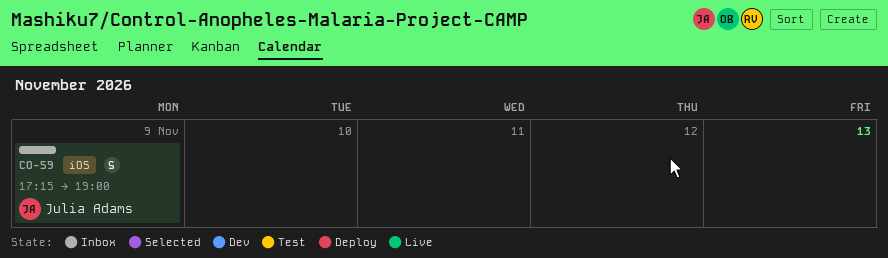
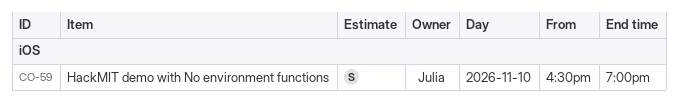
CO-59, day: Nov 9 -> Nov 10
CO-59, begins: 17:15 -> 16:30

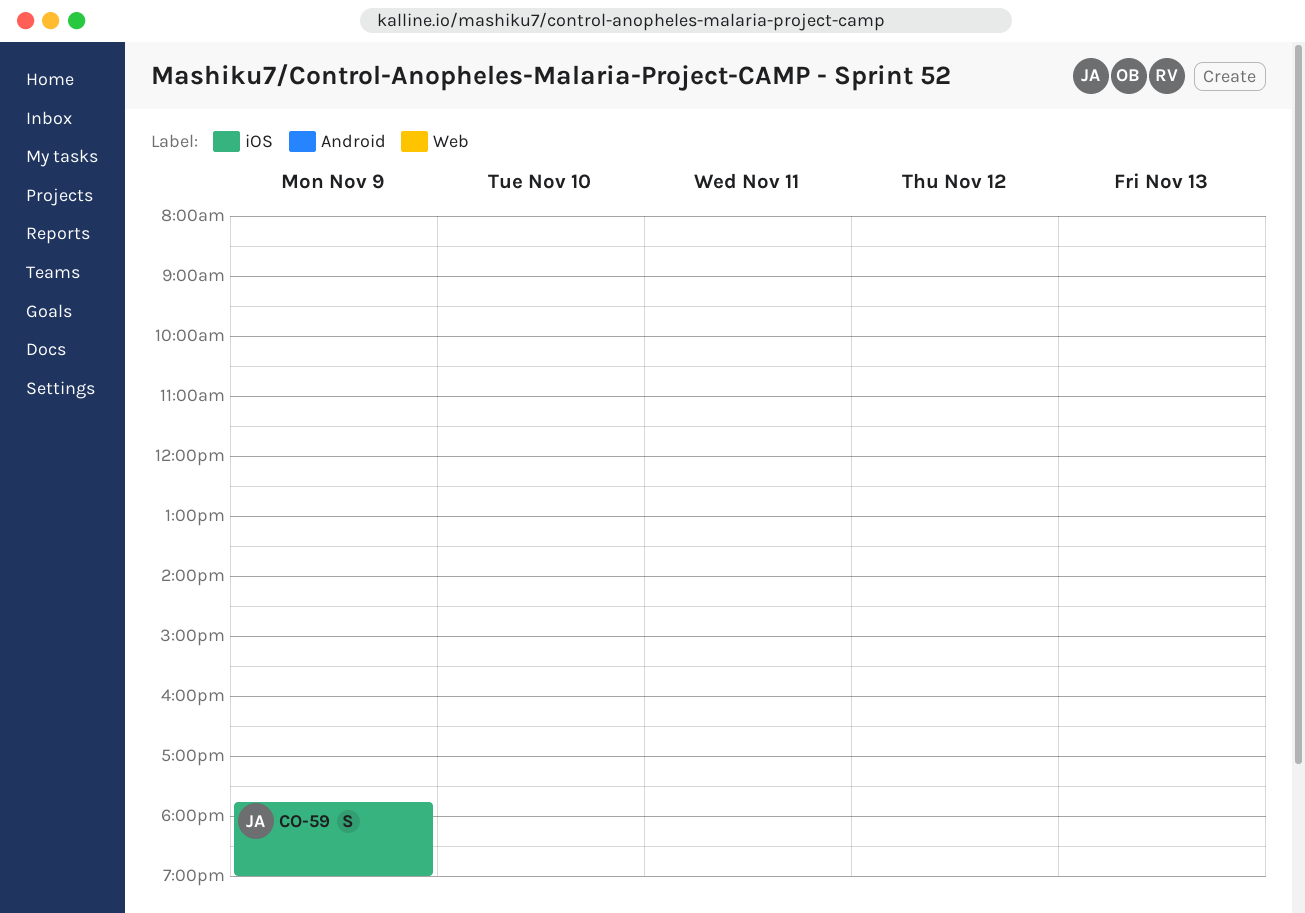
CO-59, day: Nov 10 -> Nov 9
CO-59, begins: 16:30 -> 17:45

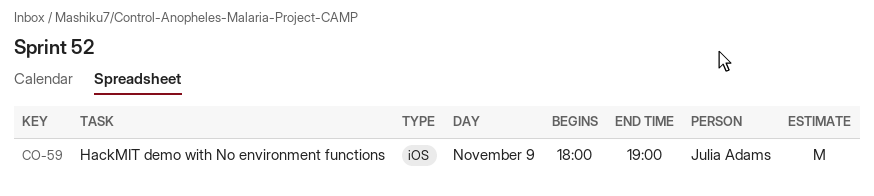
CO-59, estimate: S -> M
CO-59, begins: 17:45 -> 18:00

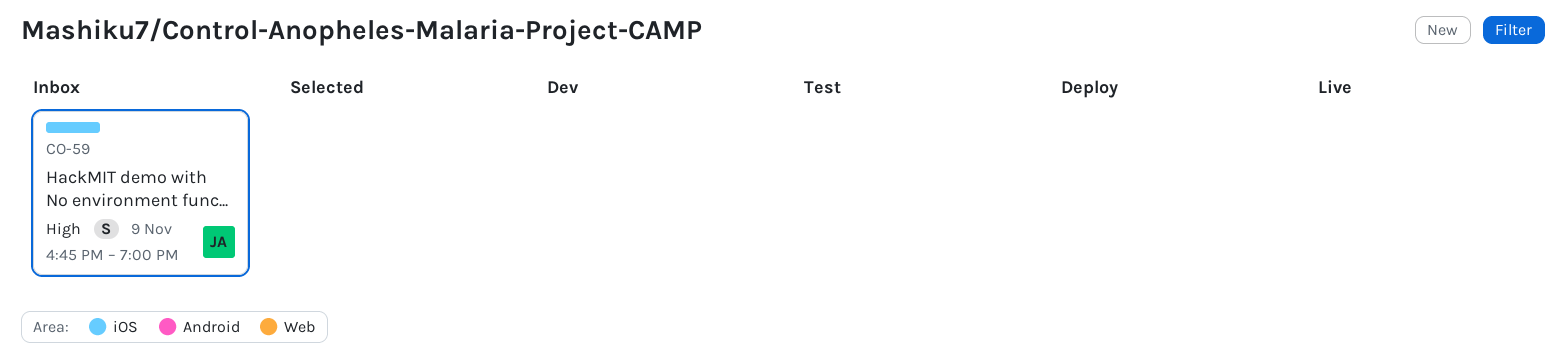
CO-59, estimate: M -> S
CO-59, begins: 18:00 -> 16:45

